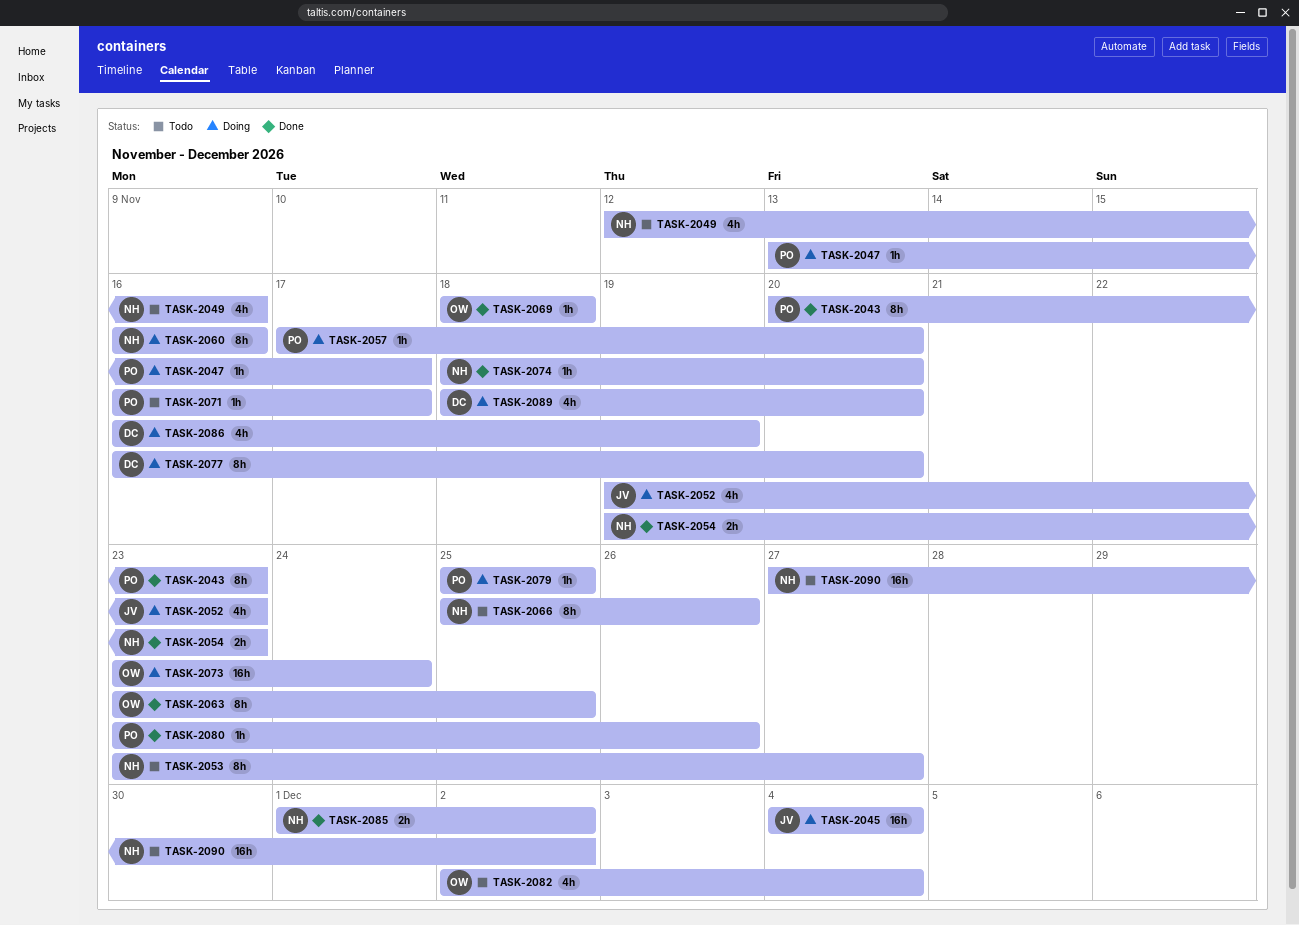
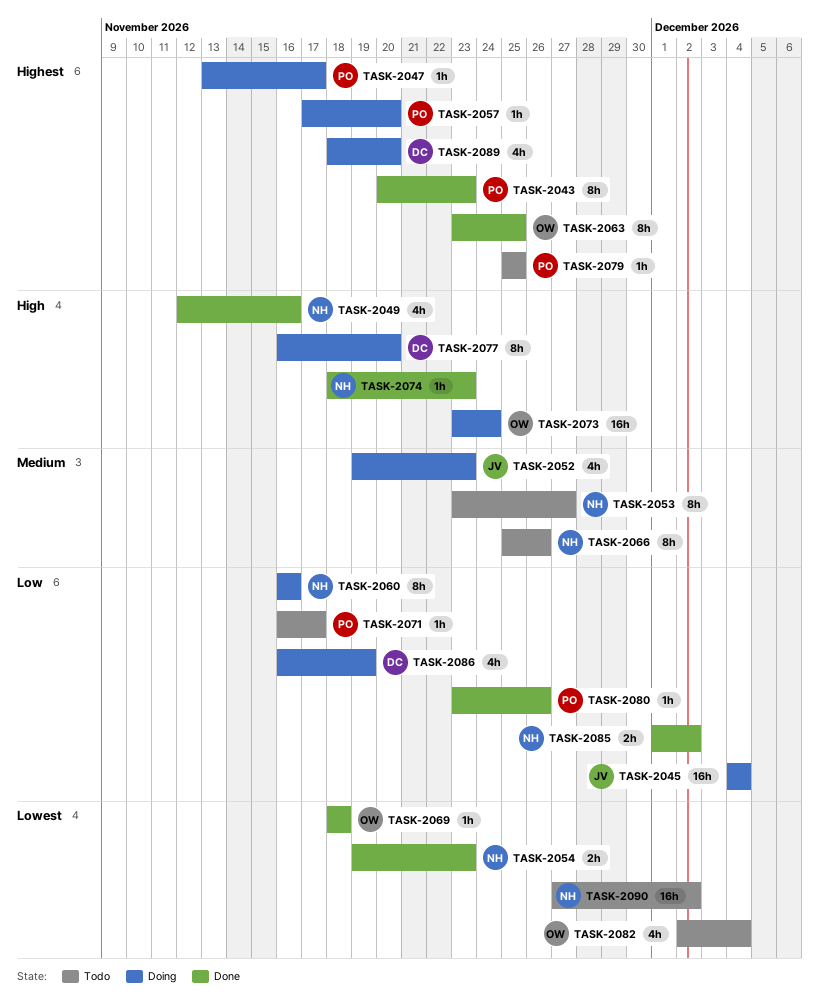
TASK-2049, status: Todo -> Done
TASK-2074, due: Nov 20 -> Nov 23
TASK-2079, status: Doing -> Todo

